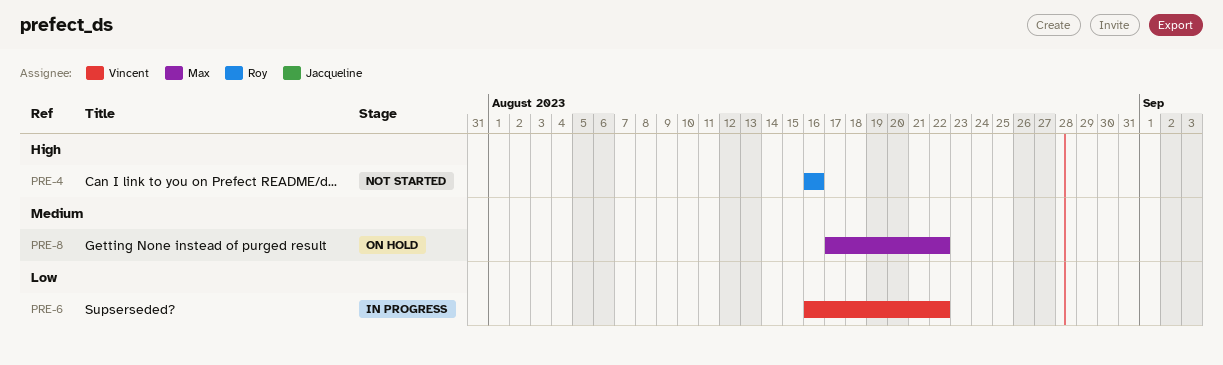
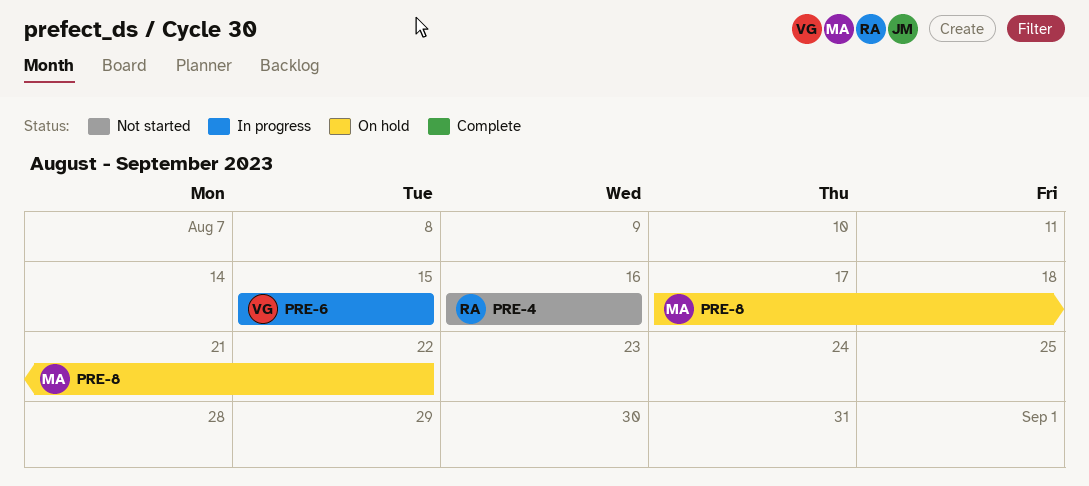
PRE-6, start: Aug 16 -> Aug 15
PRE-6, due: Aug 22 -> Aug 15

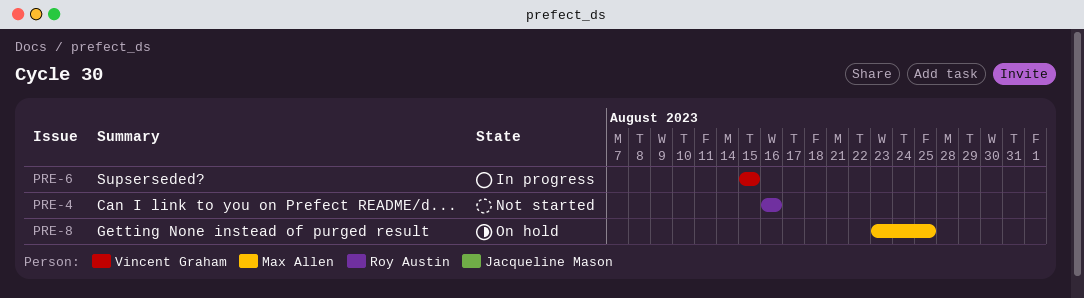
PRE-8, start: Aug 17 -> Aug 23
PRE-8, due: Aug 22 -> Aug 25

